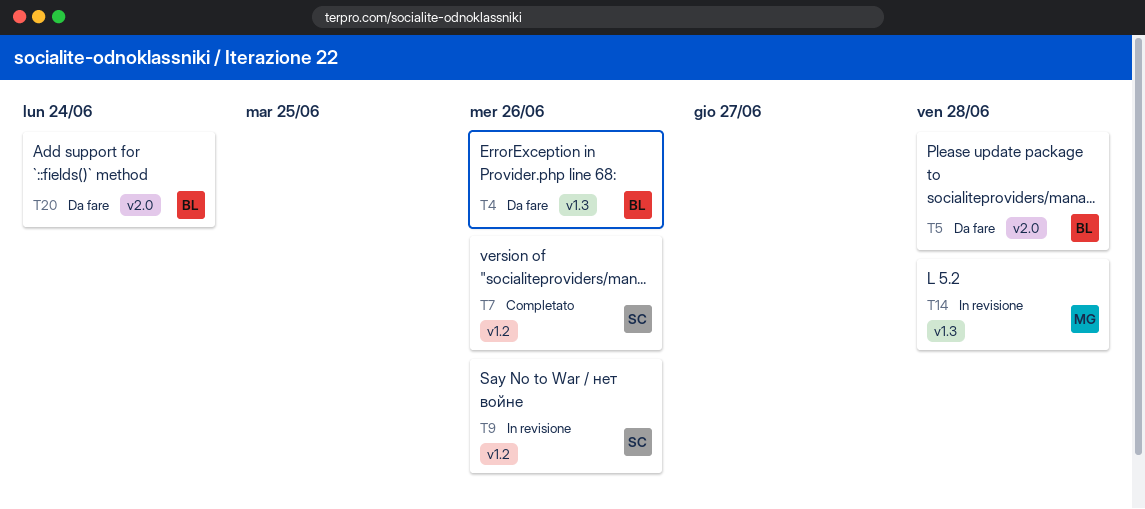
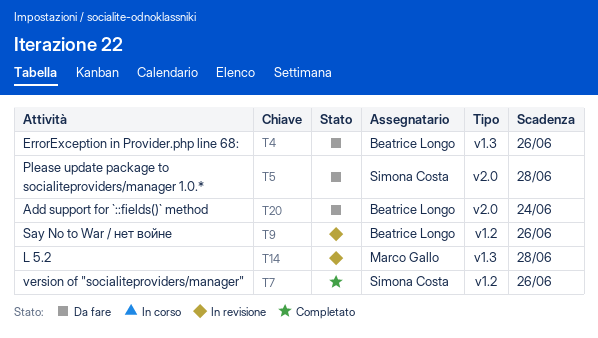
T5, owner: Beatrice Longo -> Simona Costa
T9, owner: Simona Costa -> Beatrice Longo

